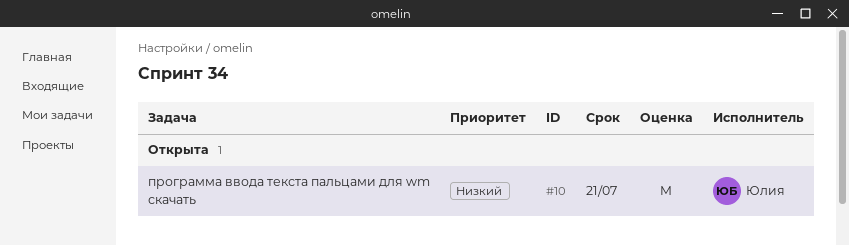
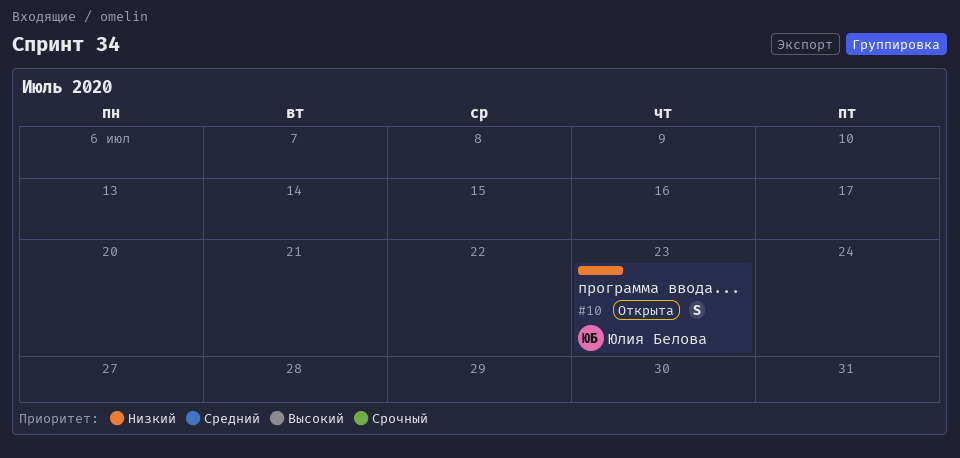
#10, estimate: M -> S
#10, due: Jul 21 -> Jul 23

